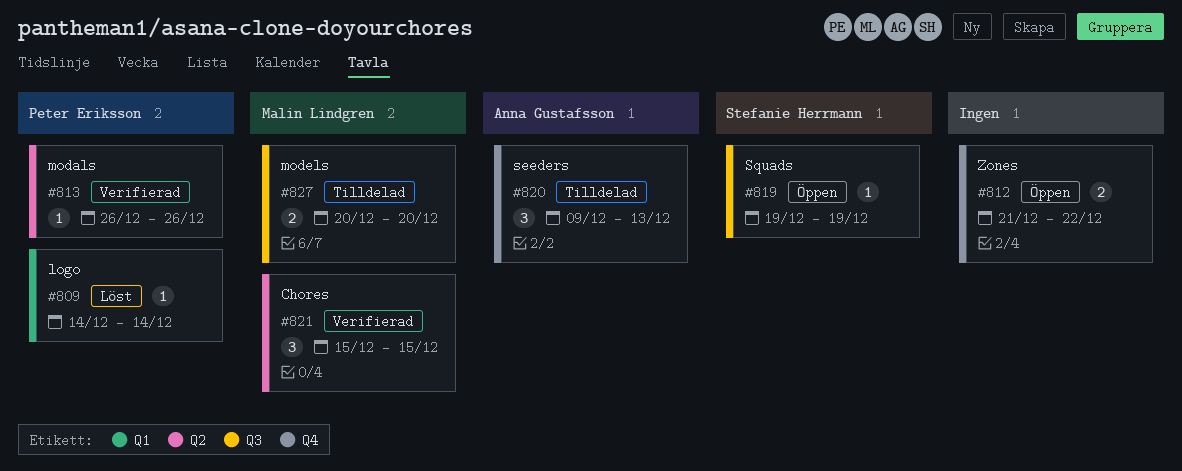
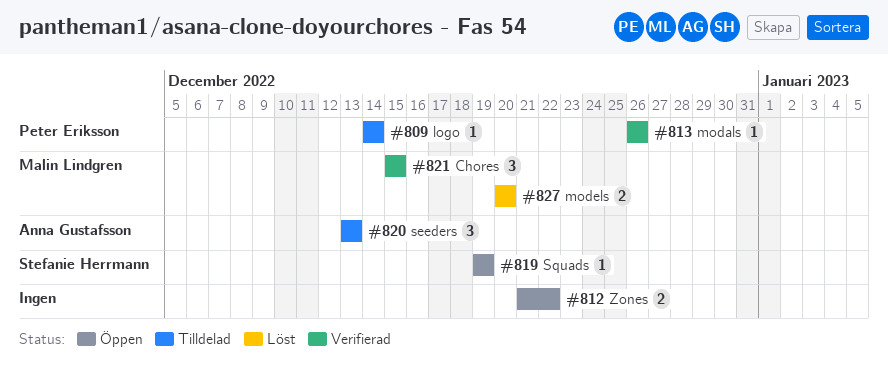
#809, status: Löst -> Tilldelad
#820, start: Dec 9 -> Dec 13
#827, status: Tilldelad -> Löst

